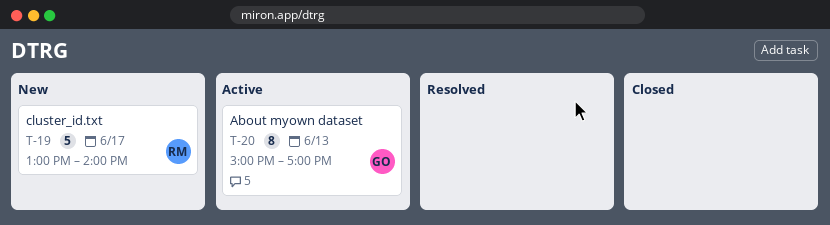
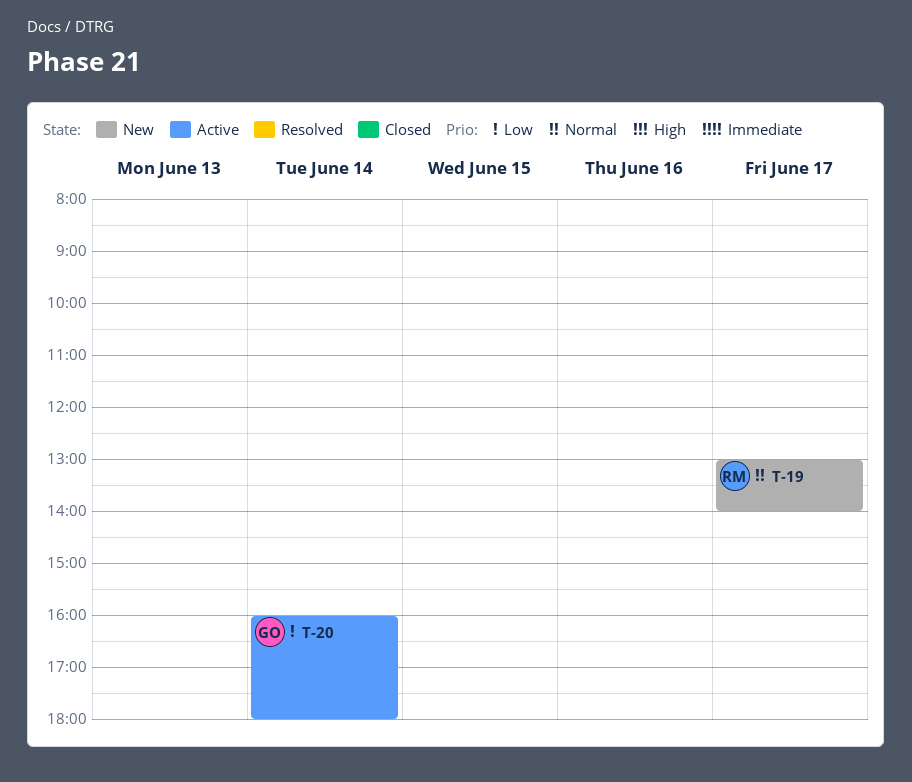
T-20, day: Jun 13 -> Jun 14
T-20, begins: 15:00 -> 16:00
T-20, ends: 17:00 -> 18:00

